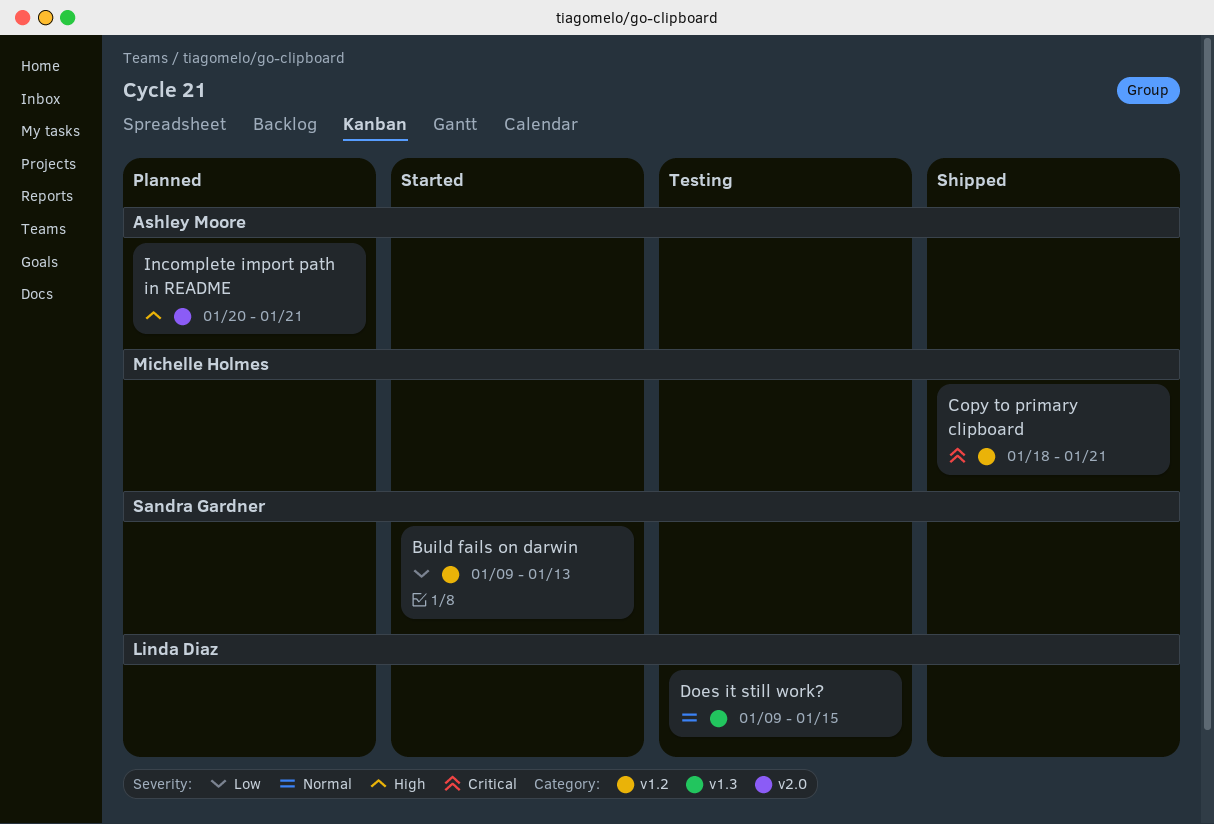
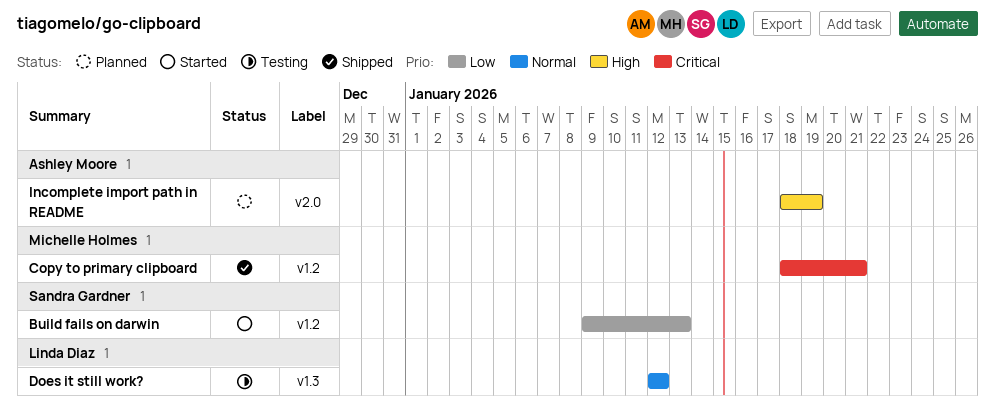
Does it still work?, start: Jan 9 -> Jan 12
Does it still work?, due: Jan 15 -> Jan 12
Incomplete import path in README, start: Jan 20 -> Jan 18
Incomplete import path in README, due: Jan 21 -> Jan 19

